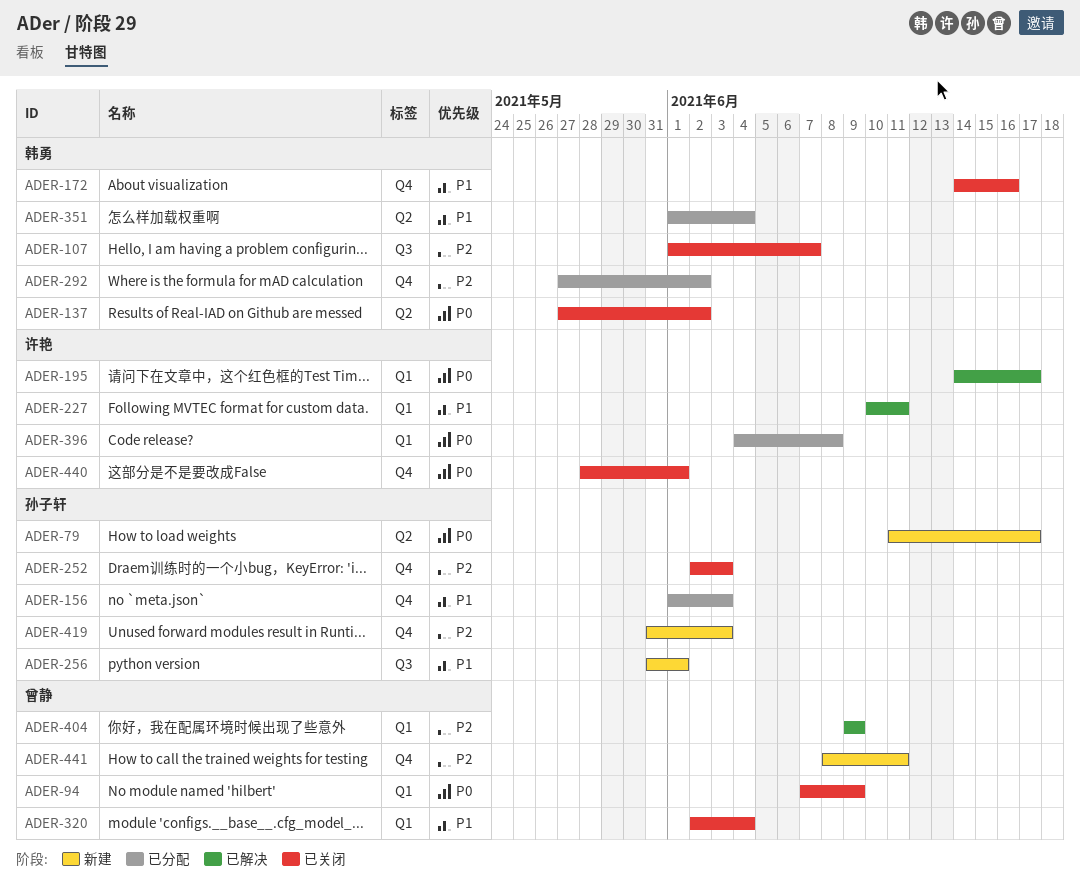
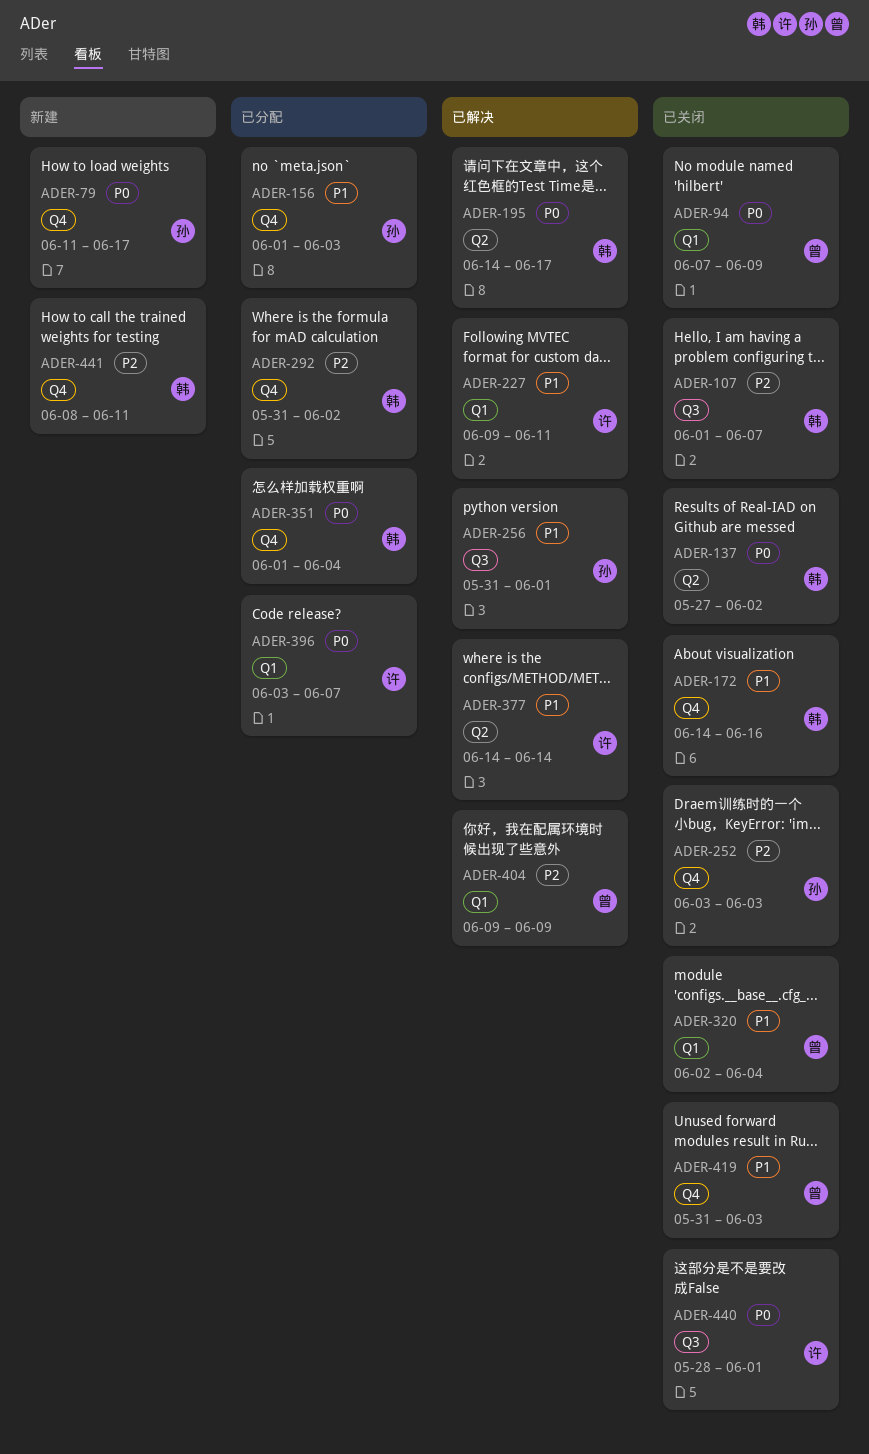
ADER-79, label: Q2 -> Q4
ADER-195, owner: 许艳 -> 韩勇
ADER-195, label: Q1 -> Q2
ADER-227, start: Jun 10 -> Jun 9
ADER-252, start: Jun 2 -> Jun 3
ADER-256, status: 新建 -> 已解决
ADER-292, start: May 27 -> May 31
ADER-351, priority: P1 -> P0
ADER-351, label: Q2 -> Q4
ADER-377: none -> present
ADER-396, start: Jun 4 -> Jun 3
ADER-396, due: Jun 8 -> Jun 7
ADER-419, status: 新建 -> 已关闭
ADER-419, owner: 孙子轩 -> 曾静
ADER-419, priority: P2 -> P1
ADER-440, label: Q4 -> Q3
ADER-441, owner: 曾静 -> 韩勇

